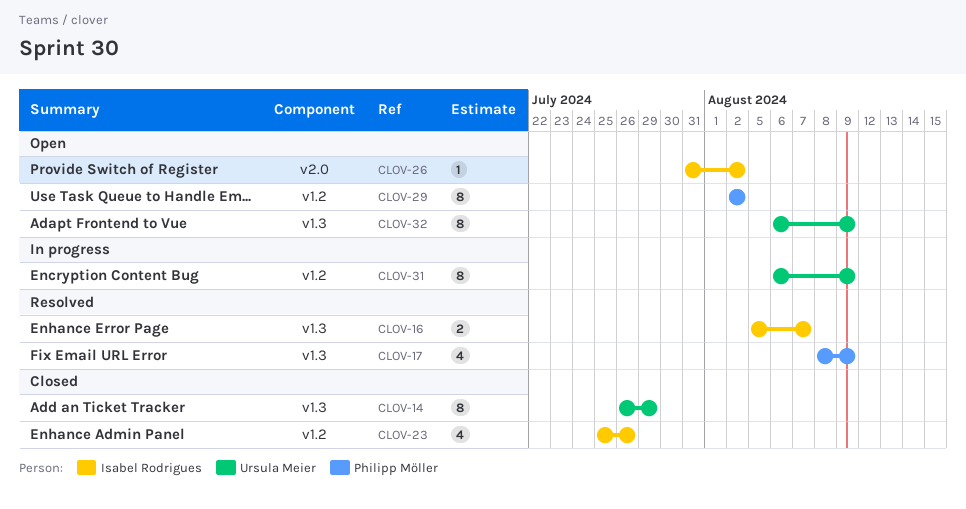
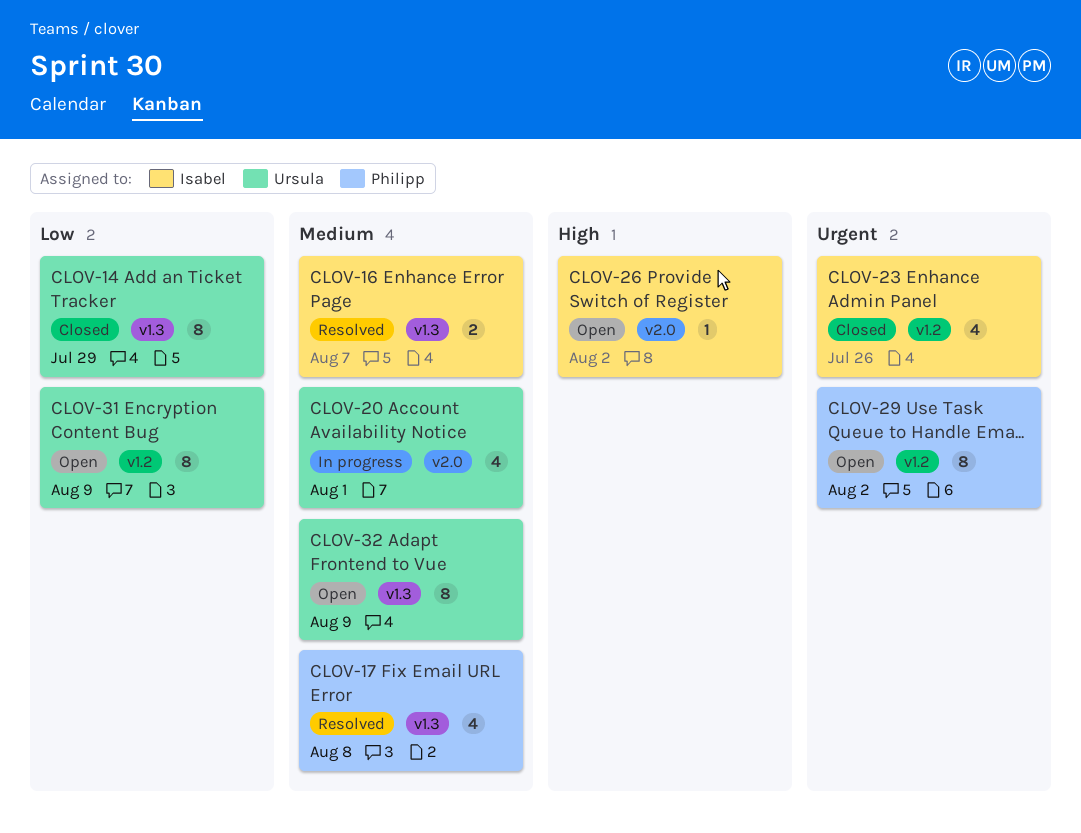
CLOV-17, due: Aug 9 -> Aug 8
CLOV-20: none -> present
CLOV-31, status: In progress -> Open

